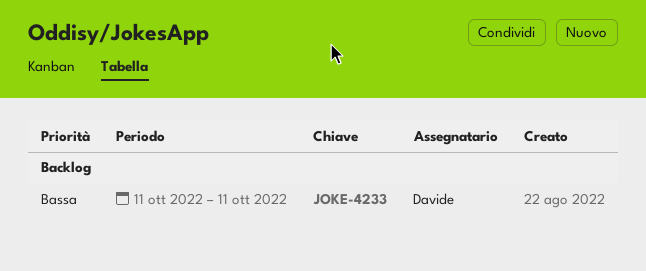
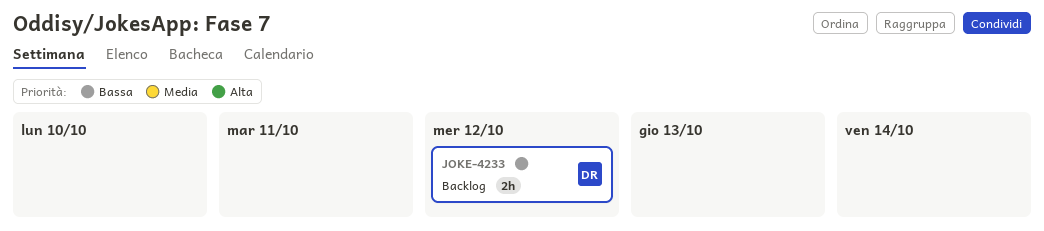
JOKE-4233, due: Oct 11 -> Oct 12

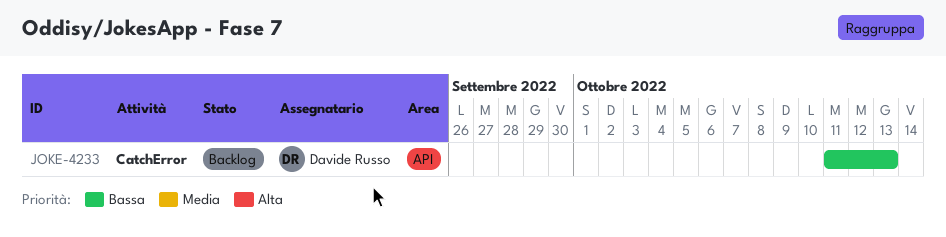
JOKE-4233, due: Oct 12 -> Oct 13

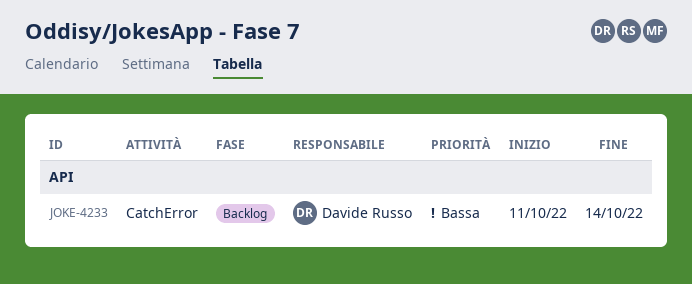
JOKE-4233, due: Oct 13 -> Oct 14

